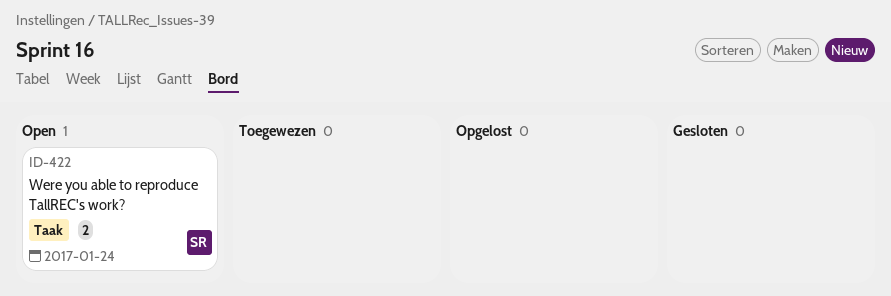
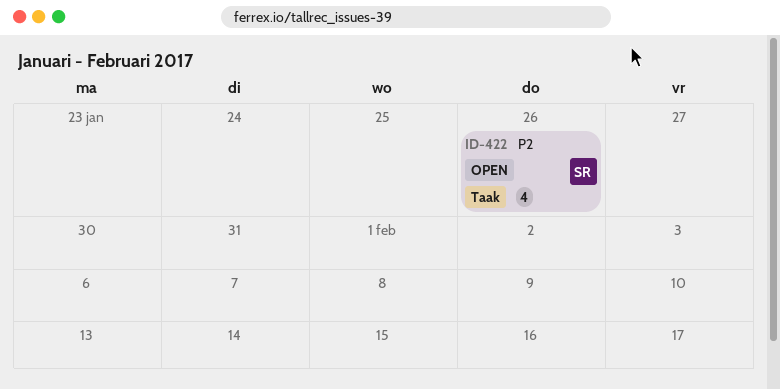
ID-422, estimate: 2 -> 4
ID-422, due: Jan 24 -> Jan 26

